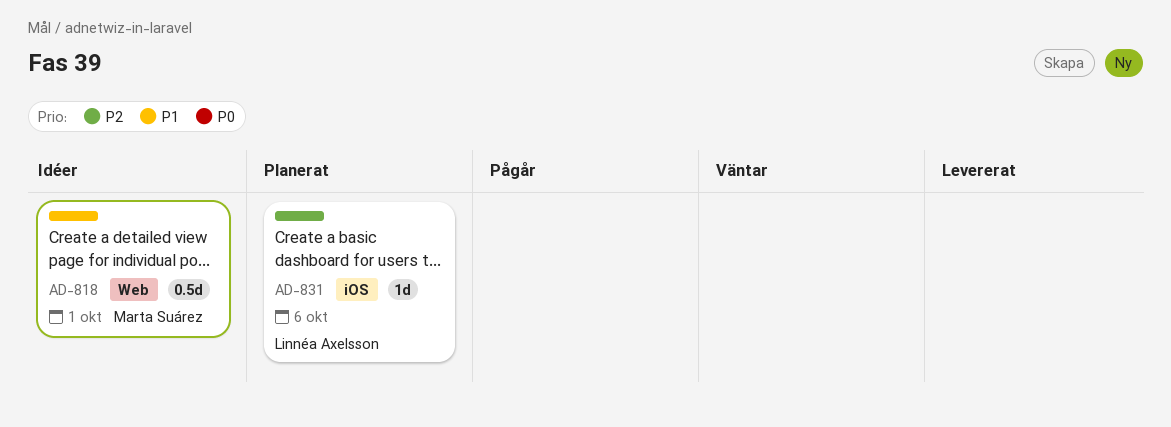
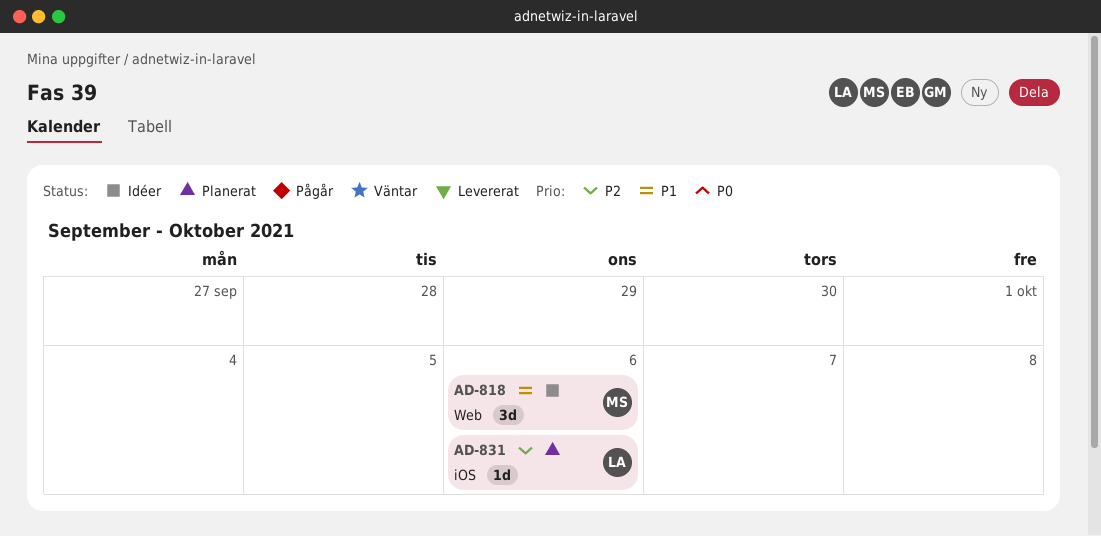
AD-818, estimate: 0.5d -> 3d
AD-818, due: Oct 1 -> Oct 6

